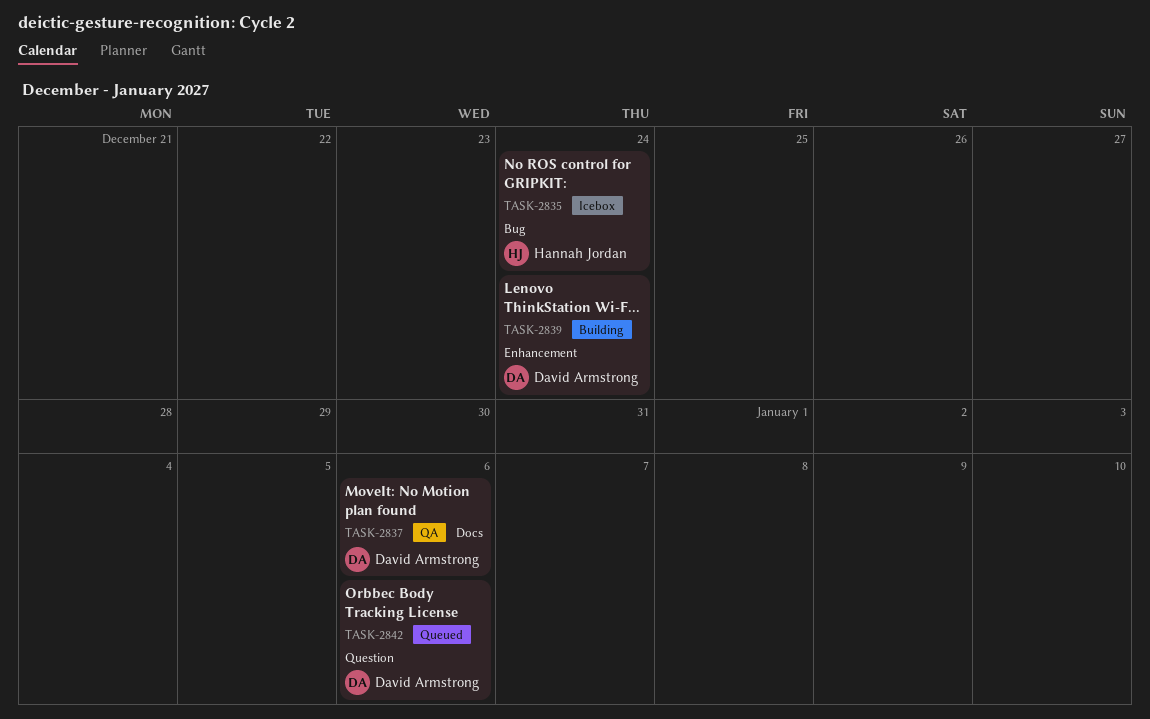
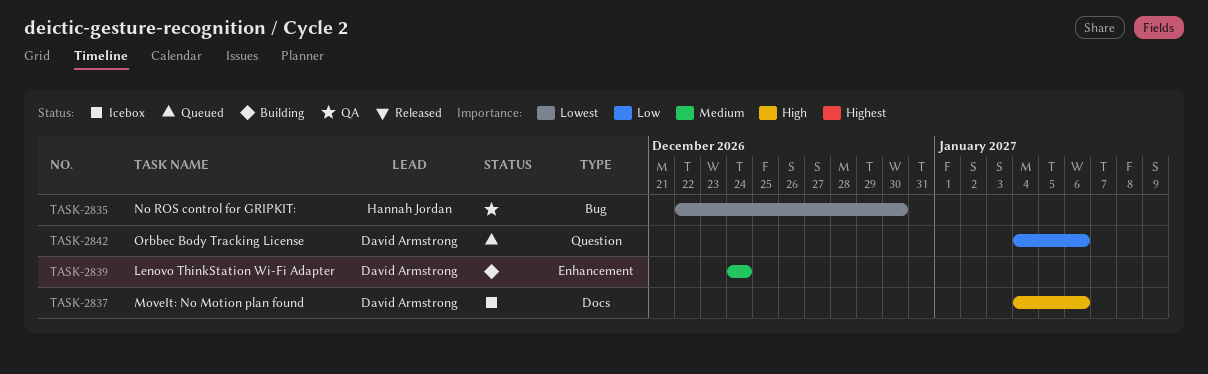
TASK-2835, status: Icebox -> QA
TASK-2835, due: Dec 24 -> Dec 30
TASK-2837, status: QA -> Icebox

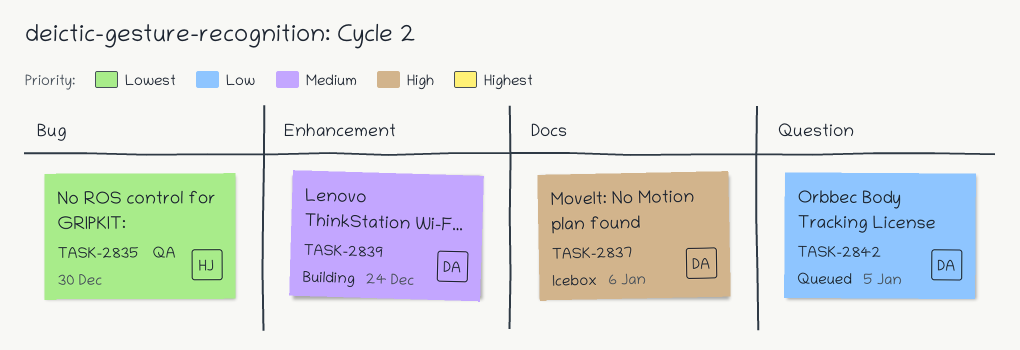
TASK-2842, due: Jan 6 -> Jan 5

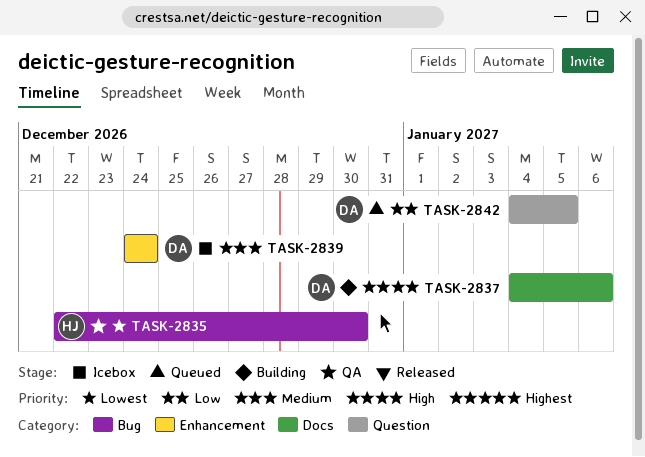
TASK-2837, status: Icebox -> Building
TASK-2839, status: Building -> Icebox

